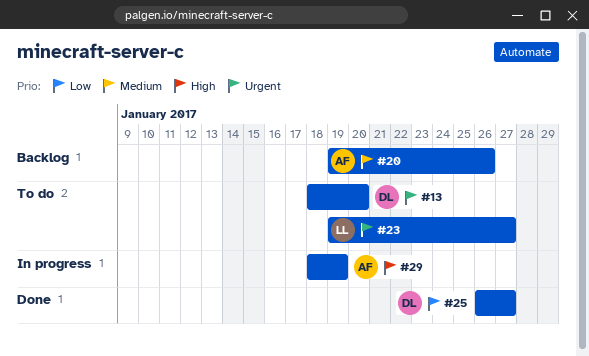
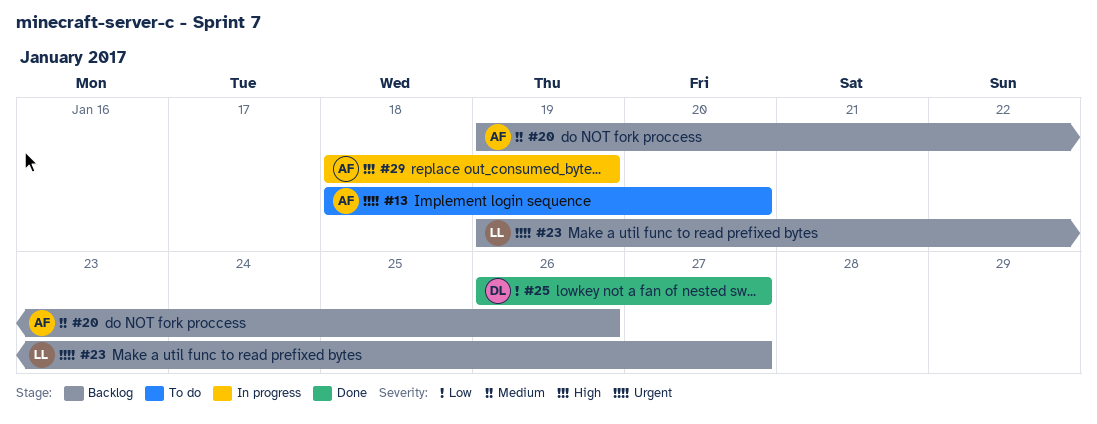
#13, owner: DL -> AF
#23, status: To do -> Backlog

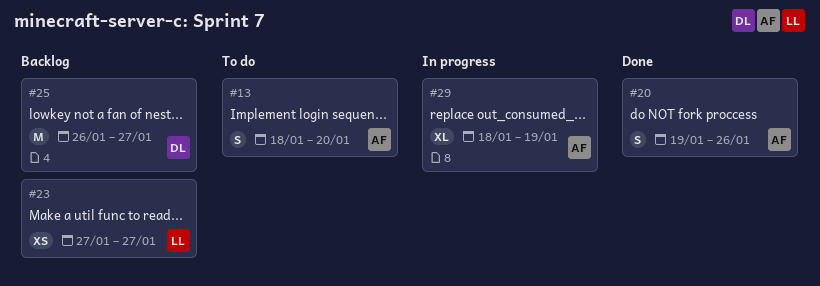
#20, status: Backlog -> Done
#23, start: Jan 19 -> Jan 27
#25, status: Done -> Backlog

